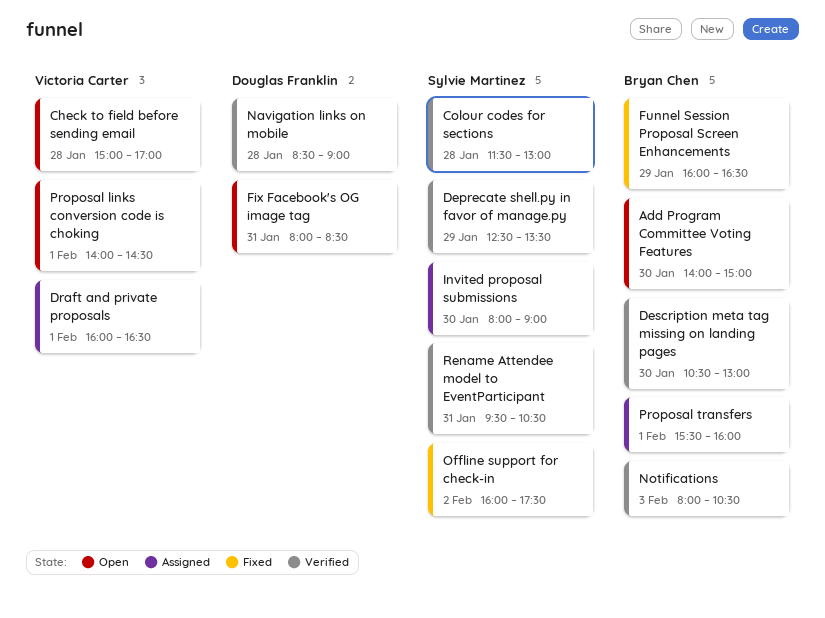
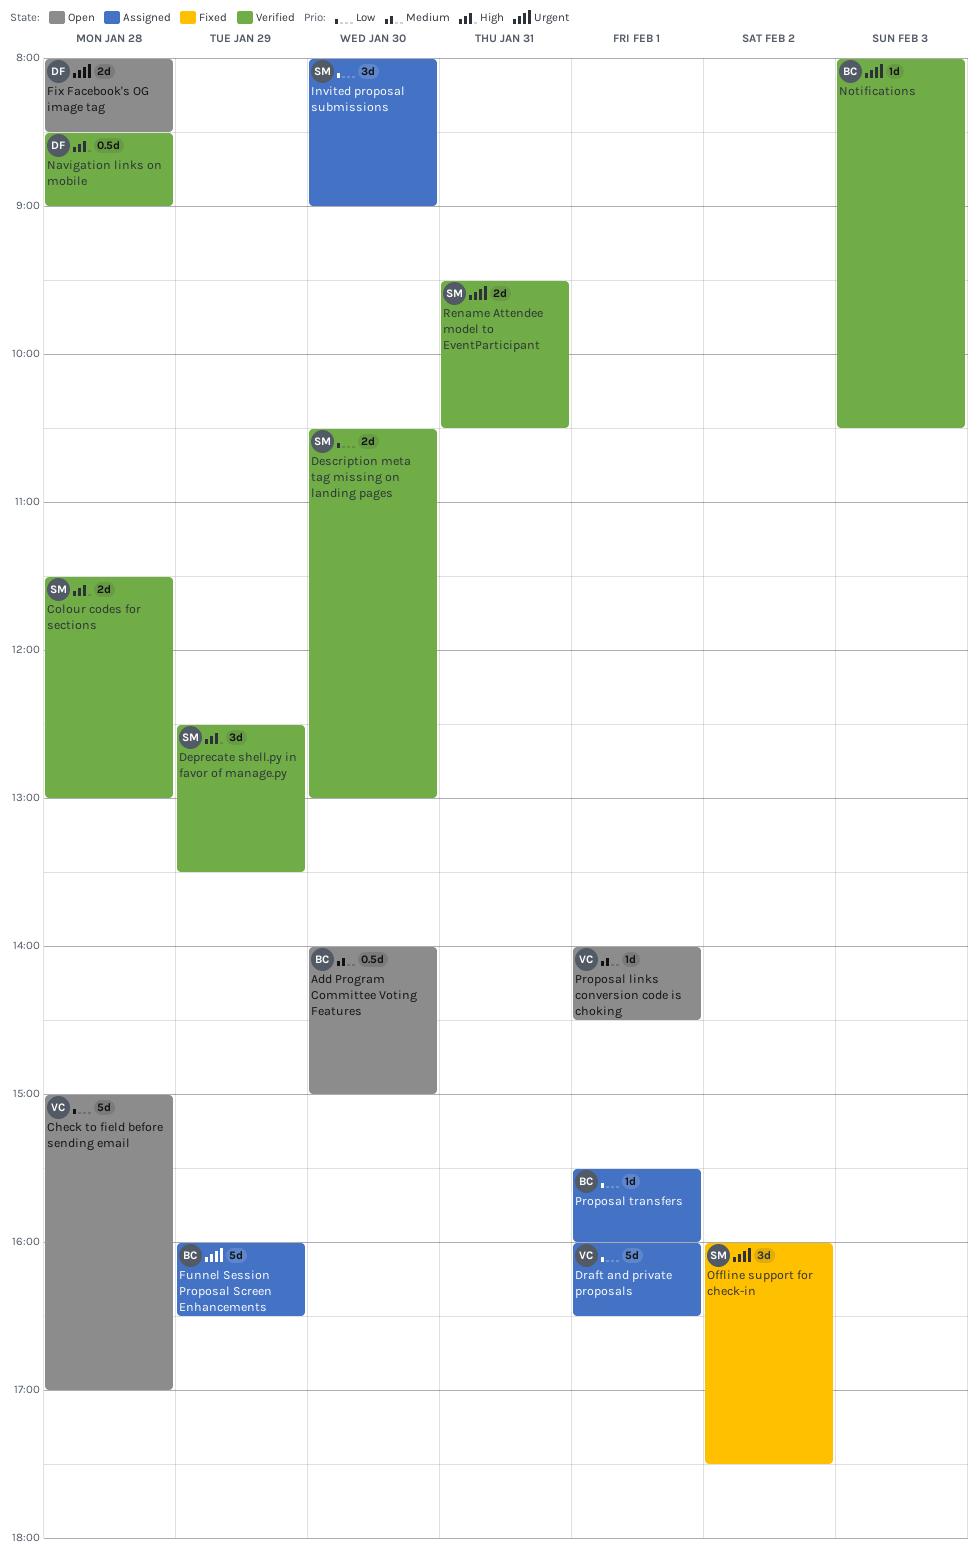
Description meta tag missing on landing pages, owner: Bryan Chen -> Sylvie Martinez
Fix Facebook's OG image tag, day: Jan 31 -> Jan 28
Funnel Session Proposal Screen Enhancements, status: Fixed -> Assigned

